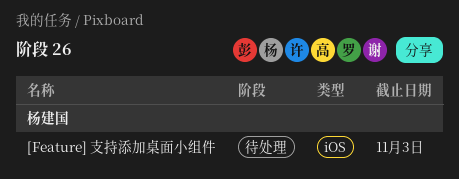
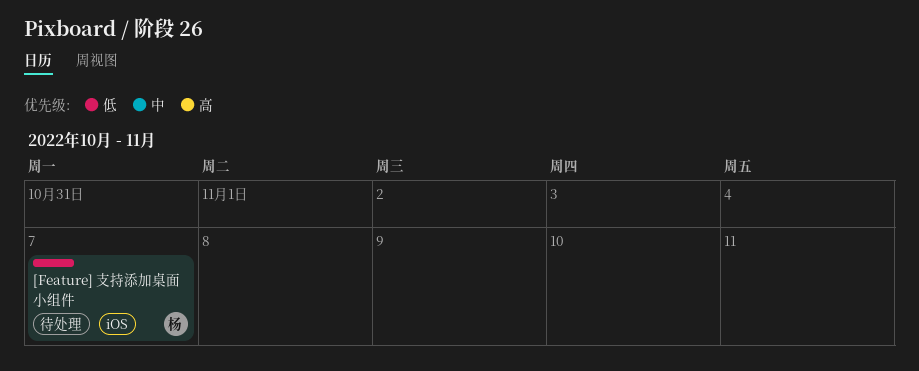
[Feature] 支持添加桌面小组件, due: Nov 3 -> Nov 7

